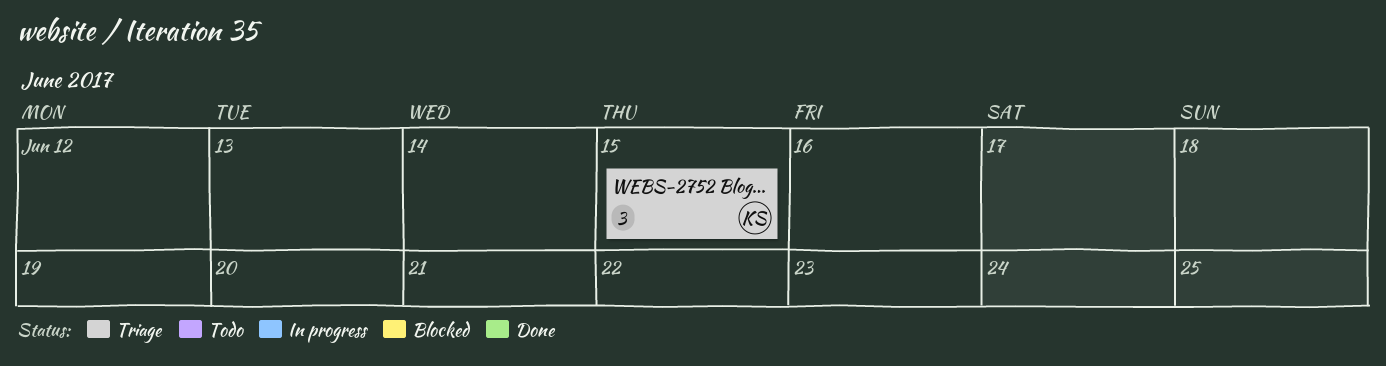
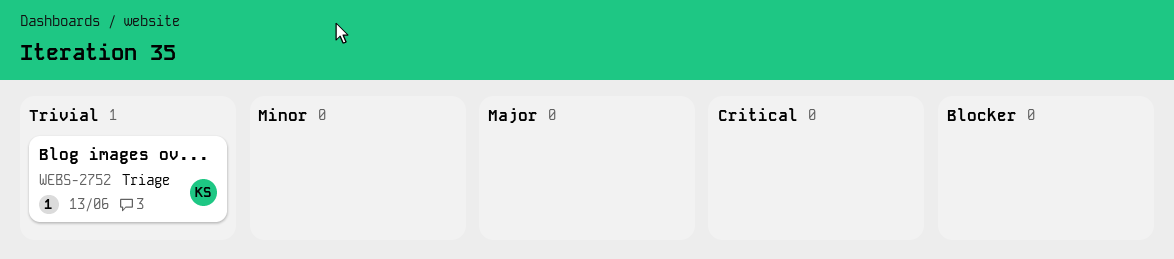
WEBS-2752, estimate: 3 -> 1
WEBS-2752, due: Jun 15 -> Jun 13

